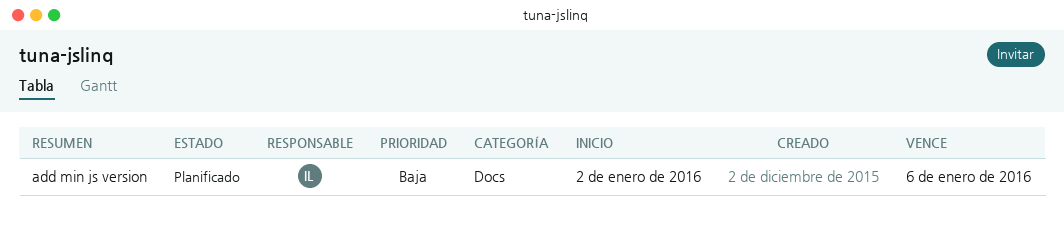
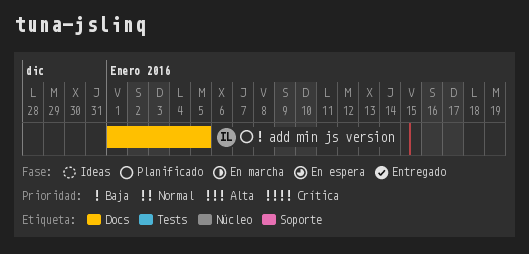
add min js version, start: Jan 2 -> Jan 1
add min js version, due: Jan 6 -> Jan 5

